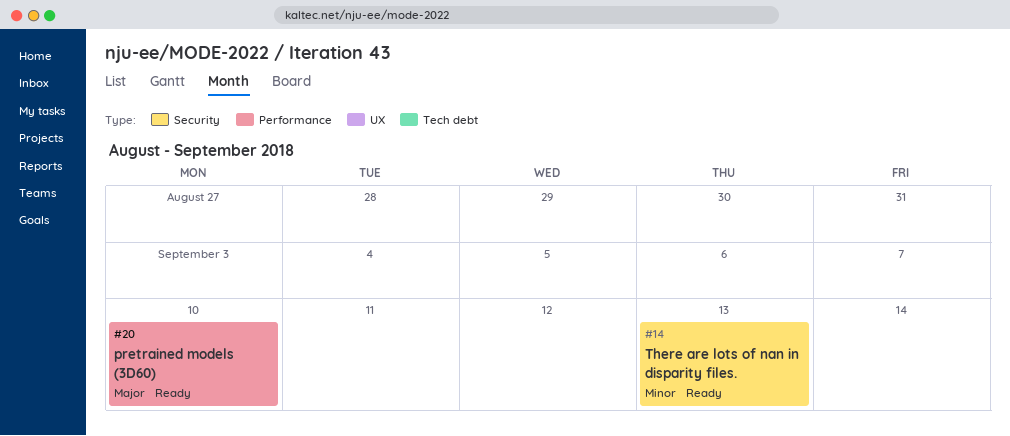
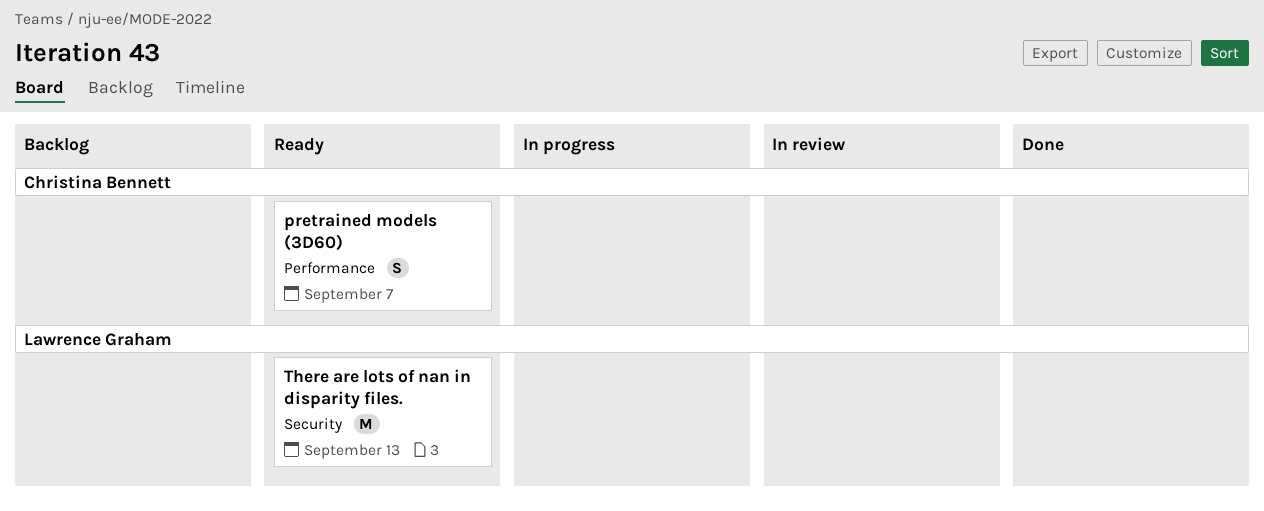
pretrained models (3D60), due: Sep 10 -> Sep 7

